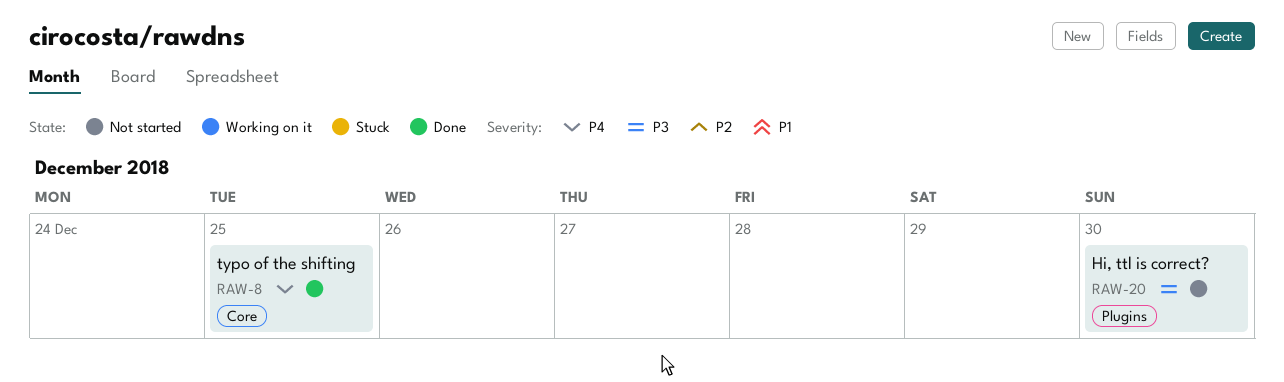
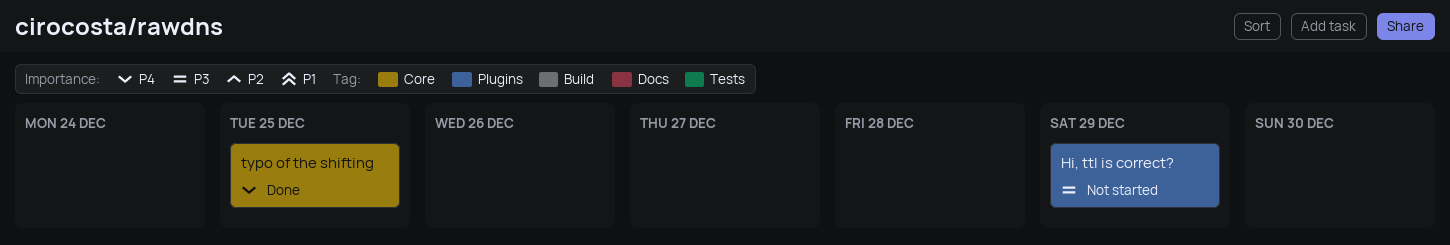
Hi, ttl is correct?, due: Dec 30 -> Dec 29

